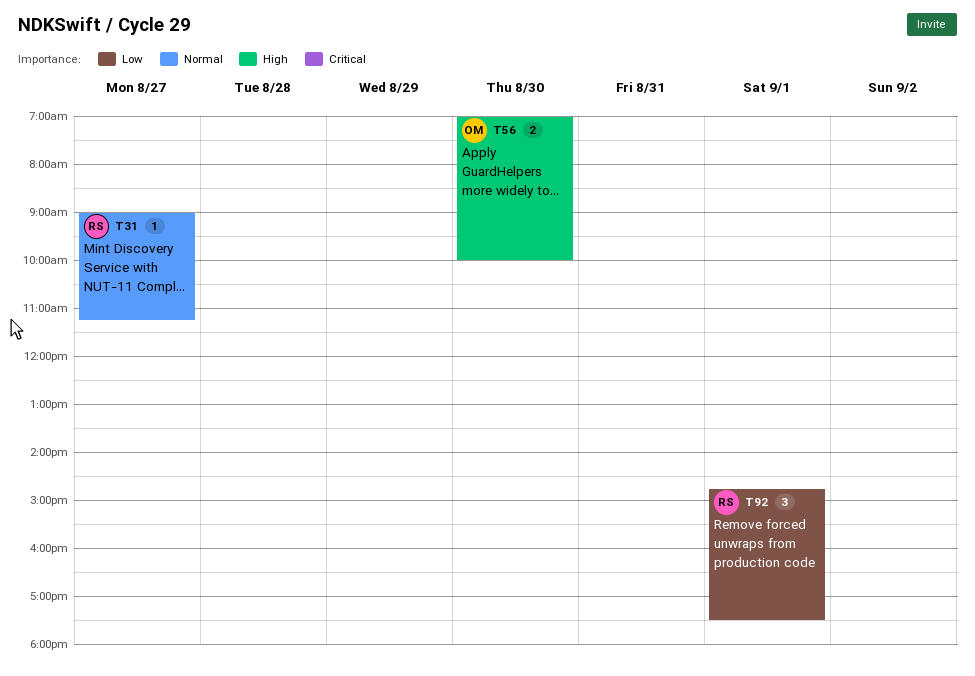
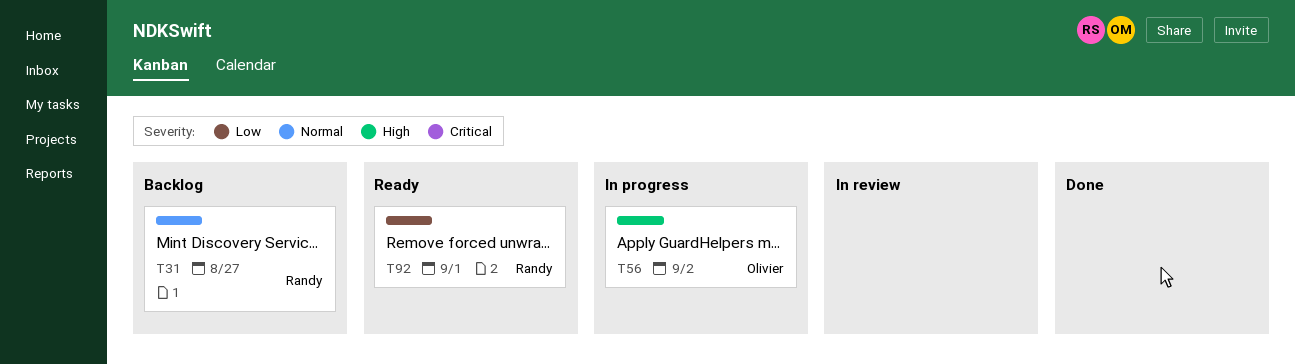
T56, day: Aug 30 -> Sep 2

